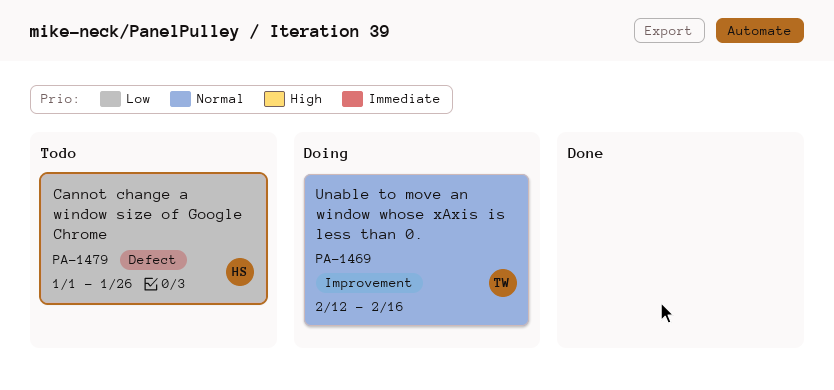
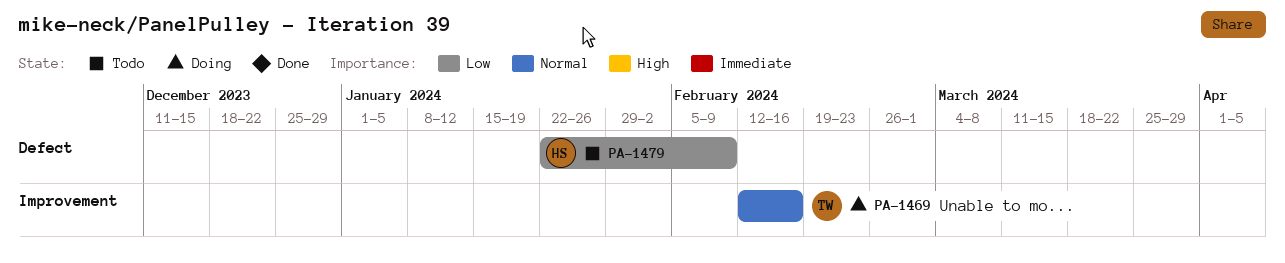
PA-1479, start: Jan 1 -> Jan 22
PA-1479, due: Jan 26 -> Feb 9

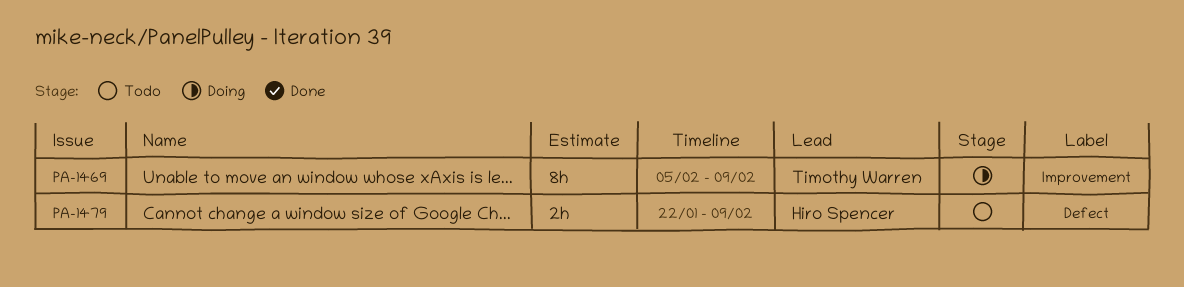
PA-1469, start: Feb 12 -> Feb 5
PA-1469, due: Feb 16 -> Feb 9

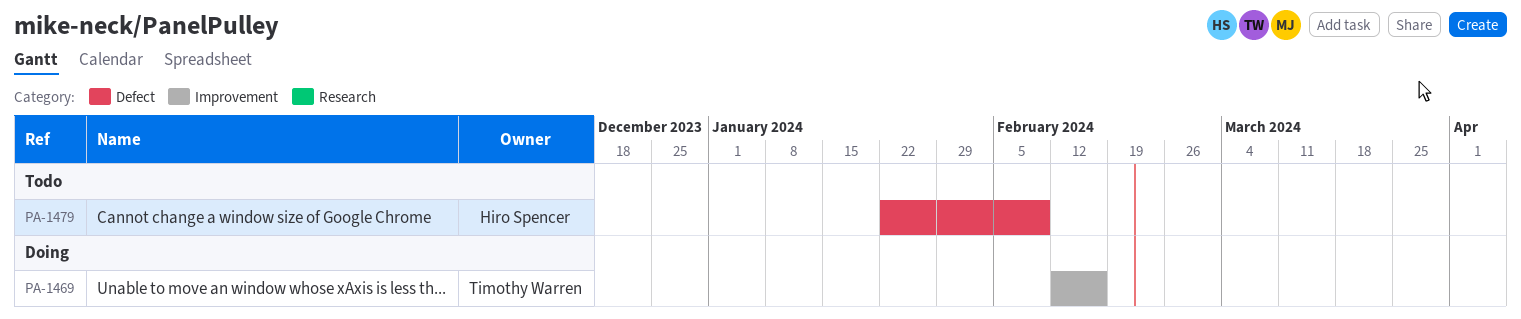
PA-1469, start: Feb 5 -> Feb 12
PA-1469, due: Feb 9 -> Feb 16

